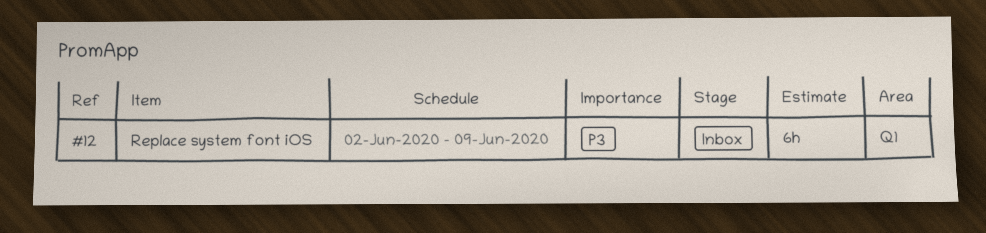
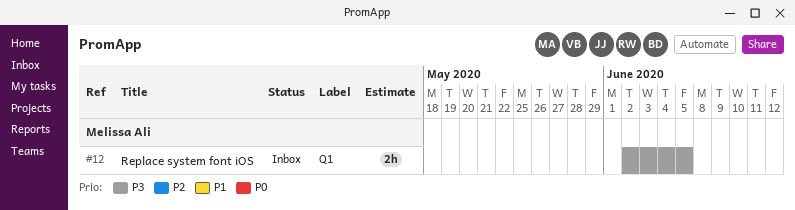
#12, estimate: 6h -> 2h
#12, due: Jun 9 -> Jun 5

